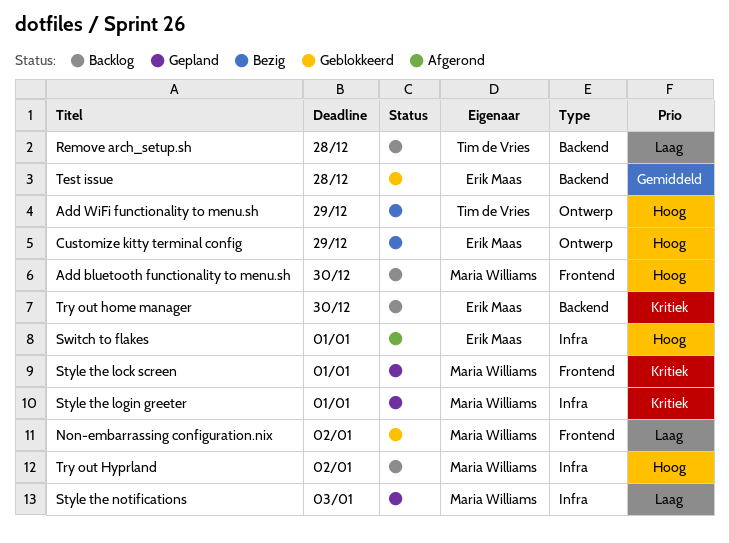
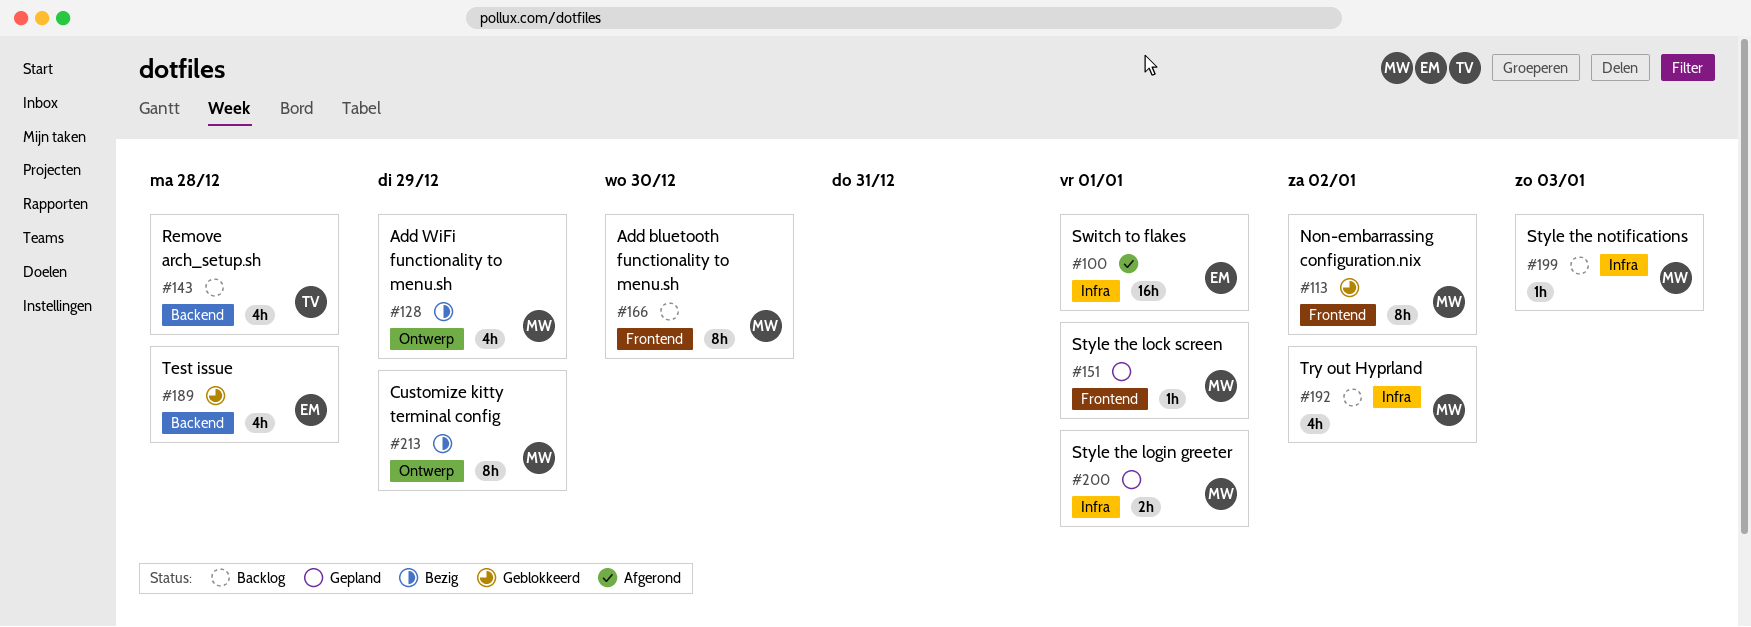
Add WiFi functionality to menu.sh, owner: Tim de Vries -> Maria Williams
Customize kitty terminal config, owner: Erik Maas -> Maria Williams
Style the notifications, status: Gepland -> Backlog
Try out home manager: present -> none

